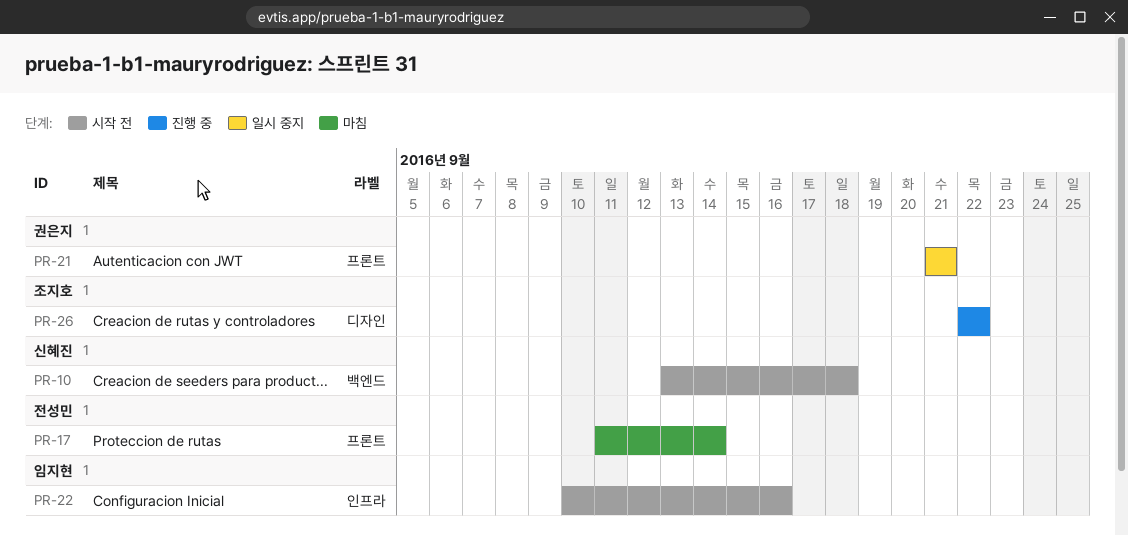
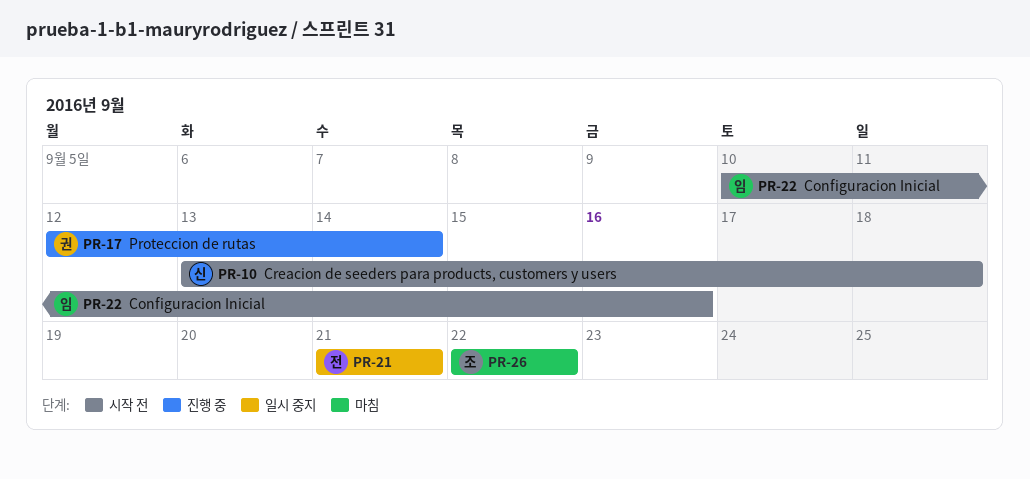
PR-17, status: 마침 -> 진행 중
PR-17, owner: 전성민 -> 권은지
PR-17, start: Sep 11 -> Sep 12
PR-21, owner: 권은지 -> 전성민
PR-26, status: 진행 중 -> 마침

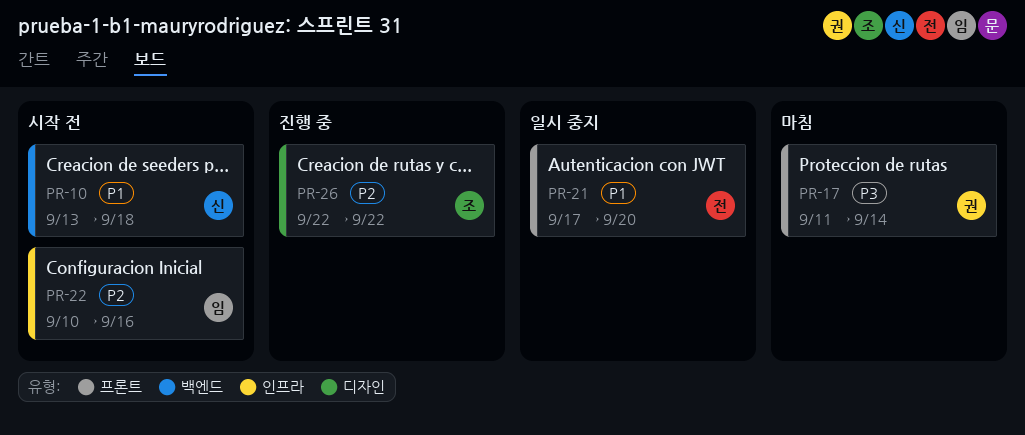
PR-17, status: 진행 중 -> 마침
PR-17, start: Sep 12 -> Sep 11
PR-21, start: Sep 21 -> Sep 17
PR-21, due: Sep 21 -> Sep 20
PR-26, status: 마침 -> 진행 중

